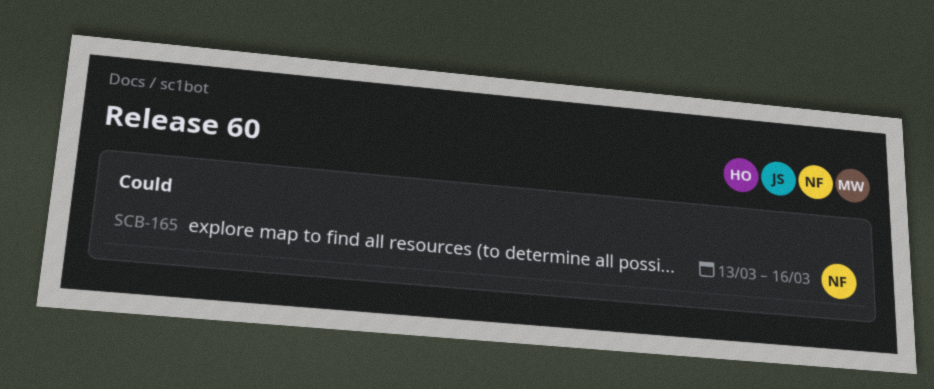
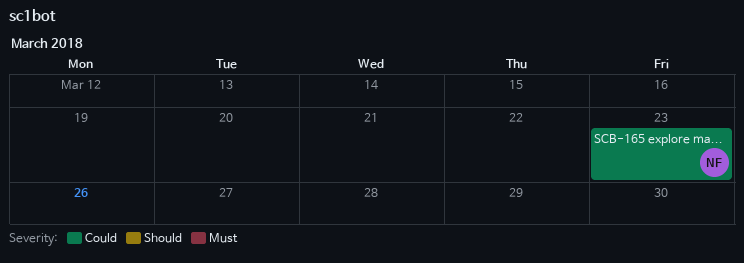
SCB-165, due: Mar 16 -> Mar 23

